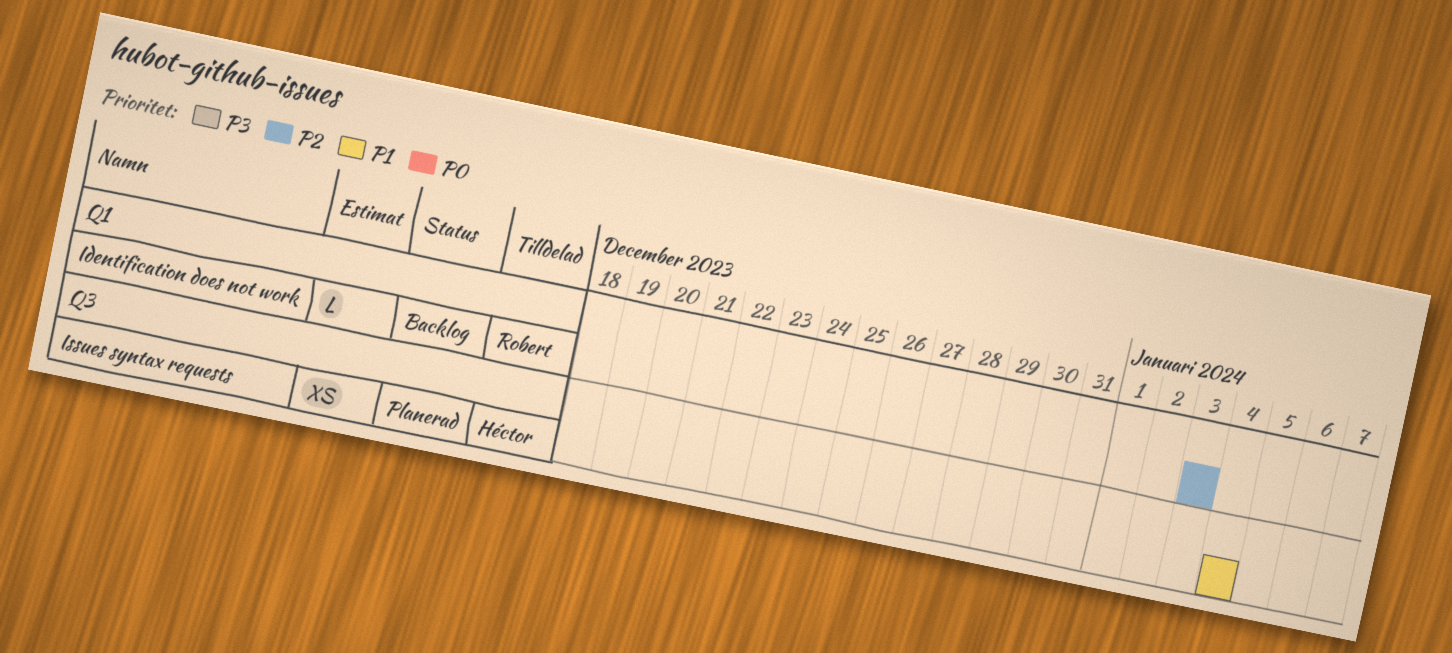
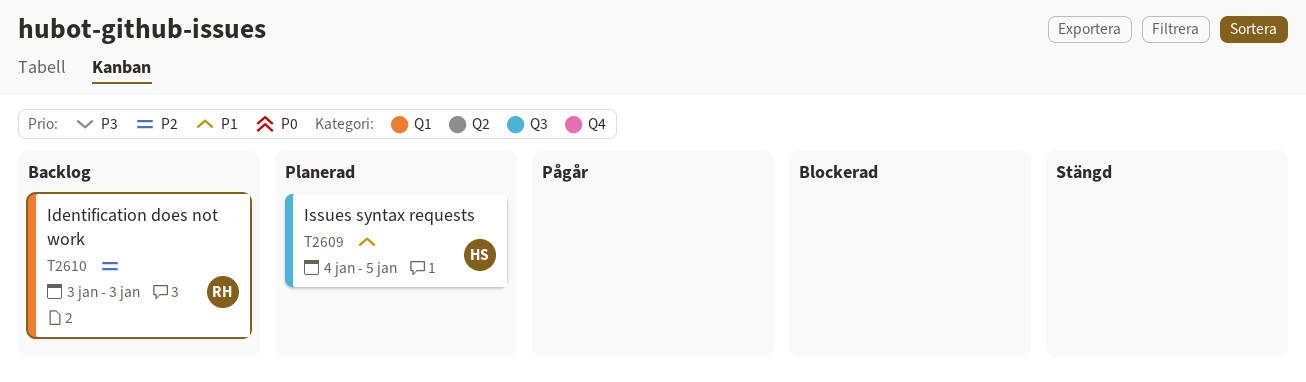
Issues syntax requests, due: Jan 4 -> Jan 5

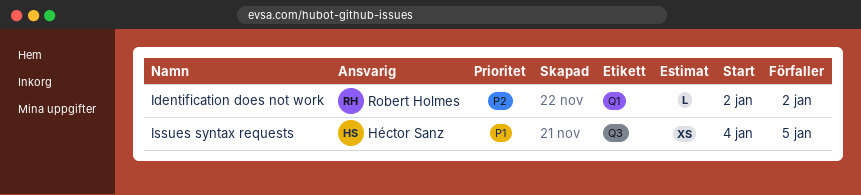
Identification does not work, start: Jan 3 -> Jan 2
Identification does not work, due: Jan 3 -> Jan 2

